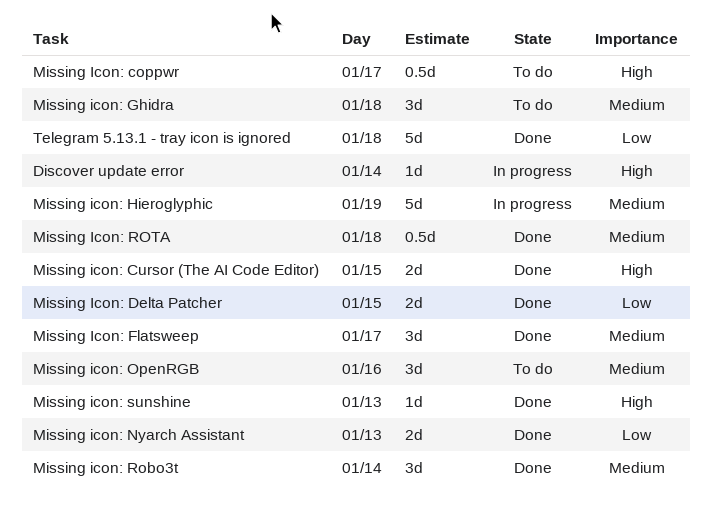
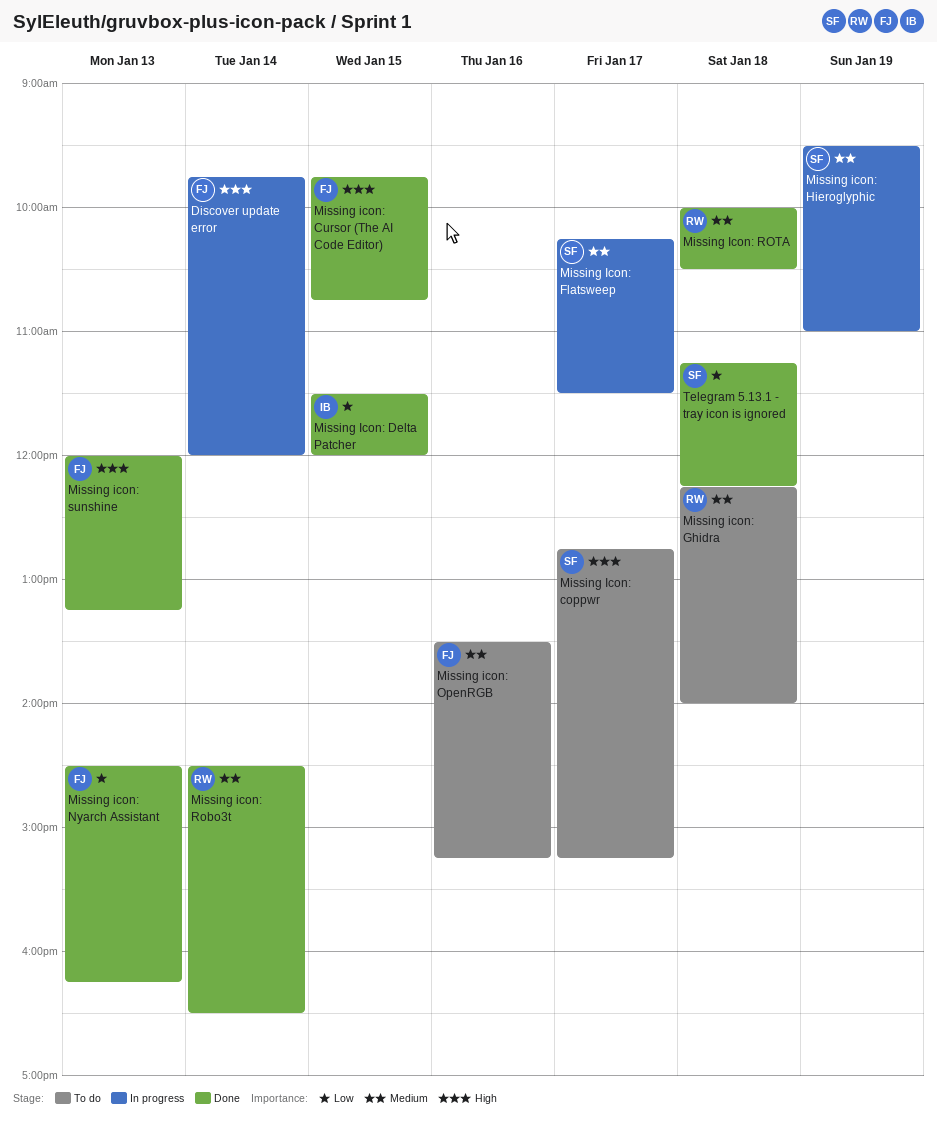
Missing Icon: Flatsweep, status: Done -> In progress

